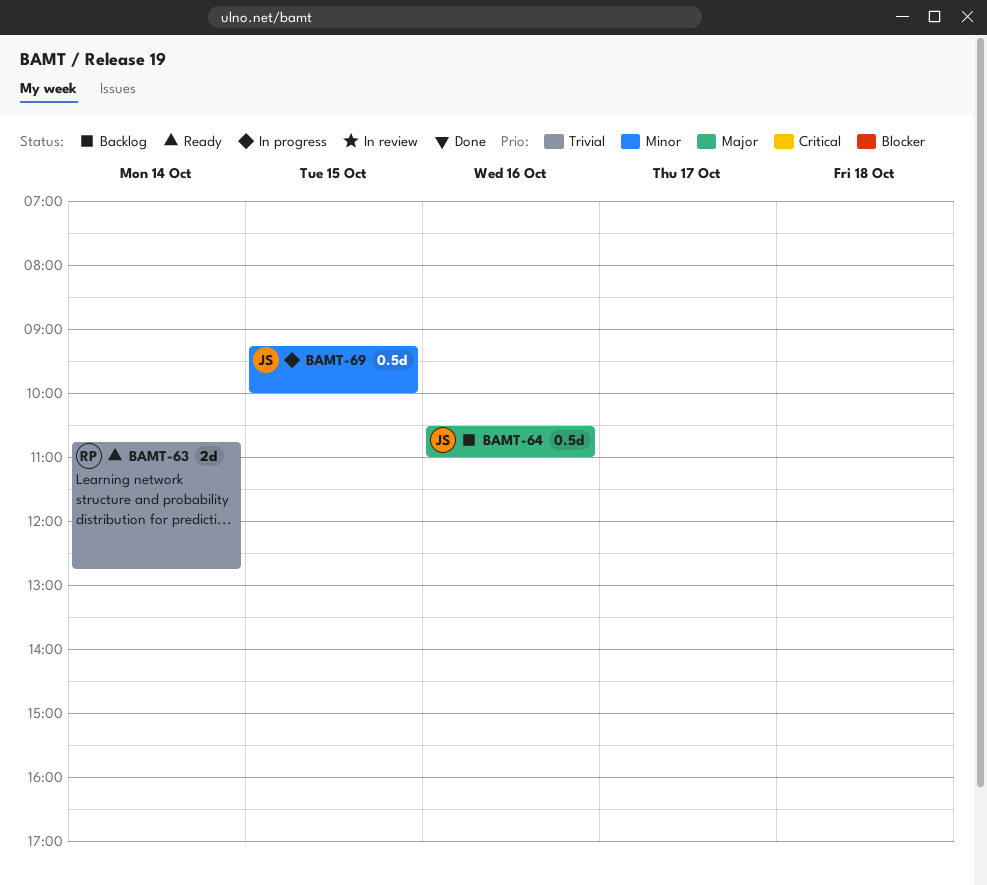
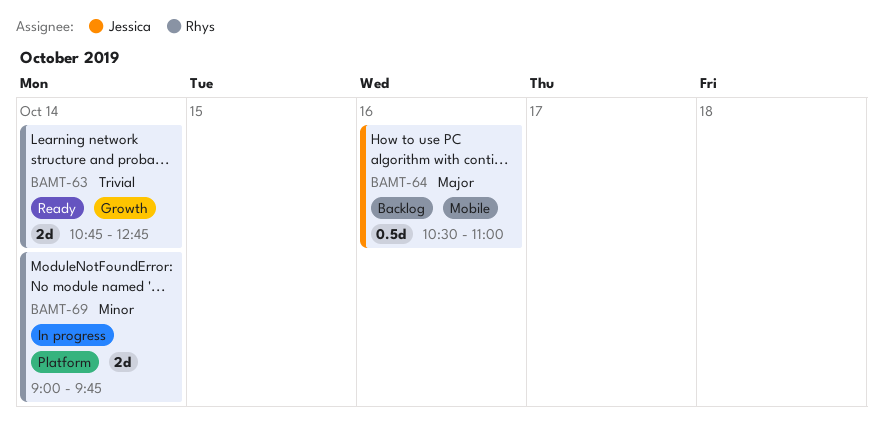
BAMT-69, owner: Jessica -> Rhys
BAMT-69, estimate: 0.5d -> 2d
BAMT-69, day: Oct 15 -> Oct 14
BAMT-69, begins: 09:15 -> 09:00
BAMT-69, ends: 10:00 -> 09:45

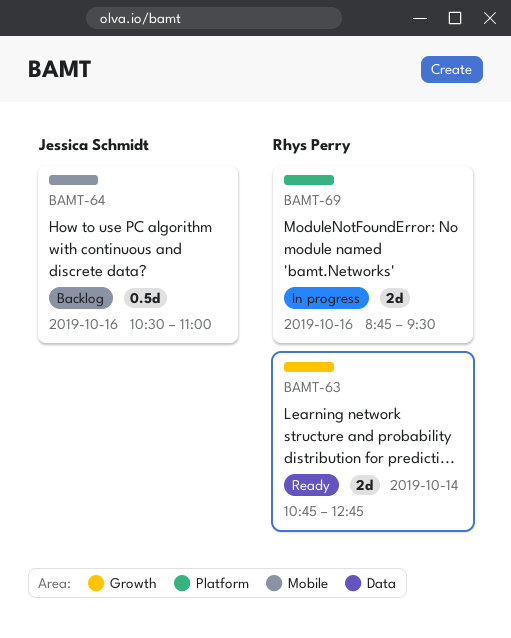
BAMT-69, day: Oct 14 -> Oct 16
BAMT-69, begins: 09:00 -> 08:45
BAMT-69, ends: 09:45 -> 09:30

